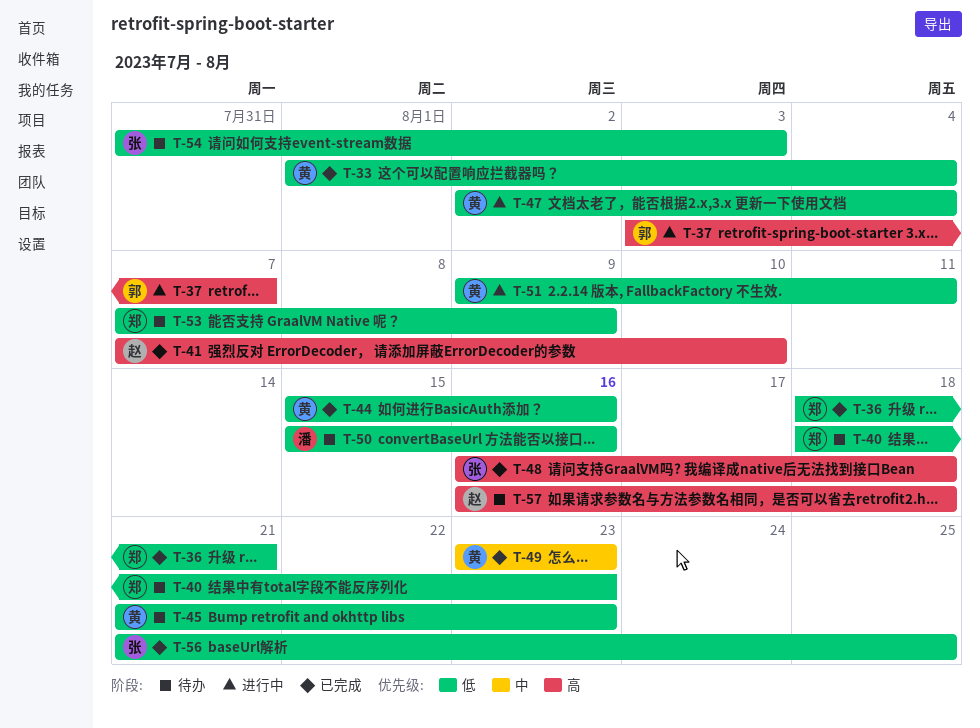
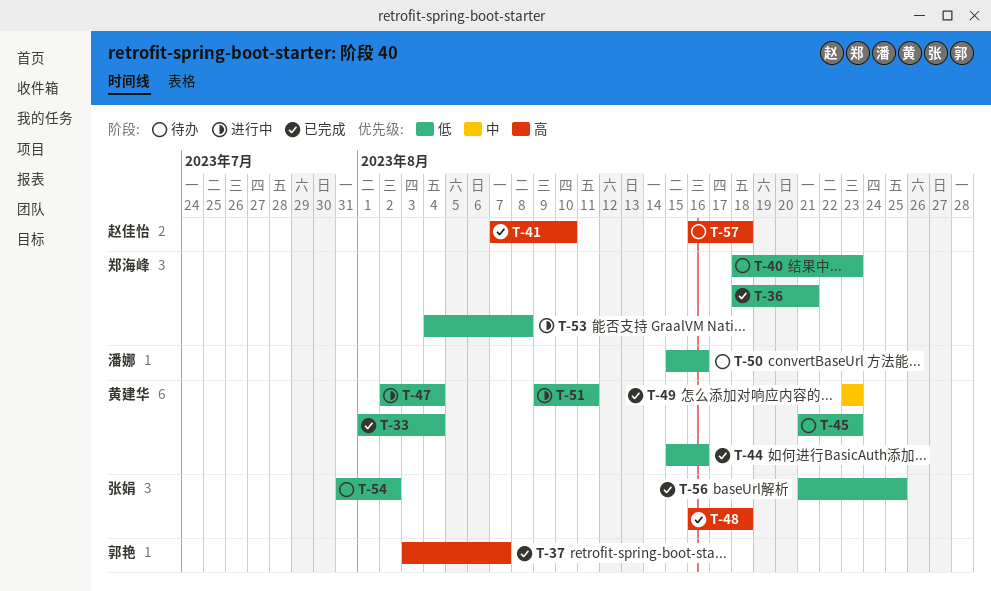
T-37, status: 进行中 -> 已完成
T-53, status: 待办 -> 进行中
T-53, start: Aug 7 -> Aug 4
T-53, due: Aug 9 -> Aug 8
T-54, due: Aug 3 -> Aug 2

